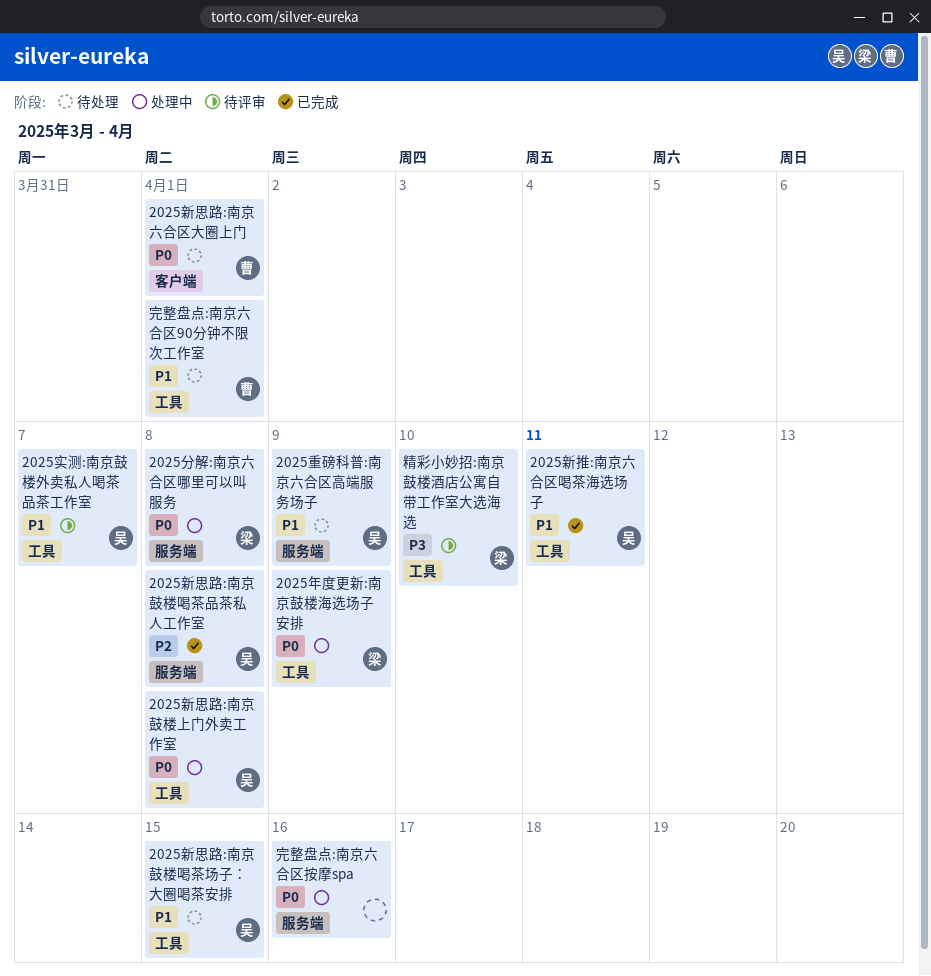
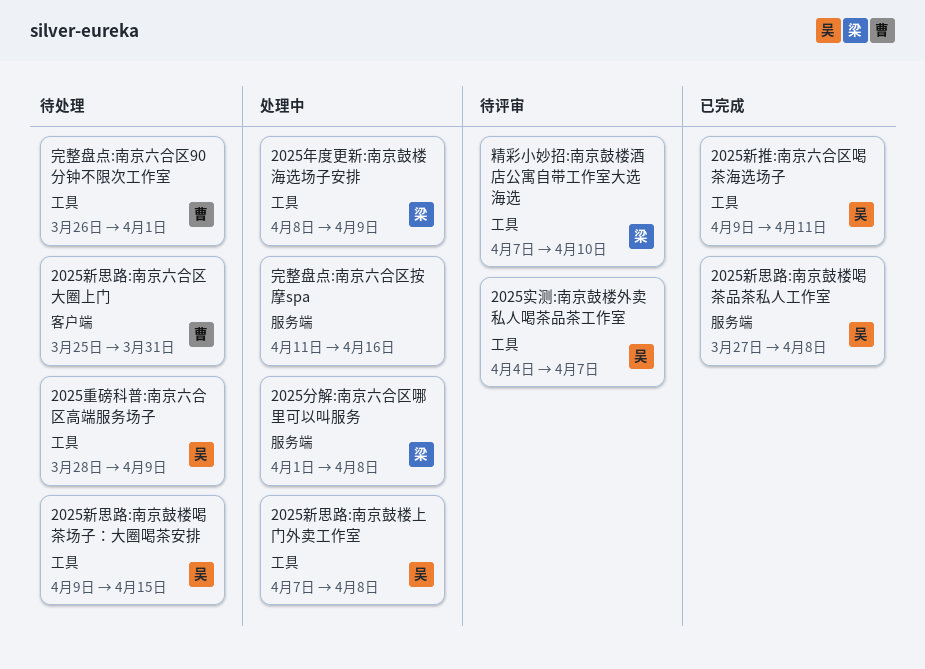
2025新思路:南京六合区大圈上门, due: Apr 1 -> Mar 31
2025重磅科普:南京六合区高端服务场子, label: 服务端 -> 工具

